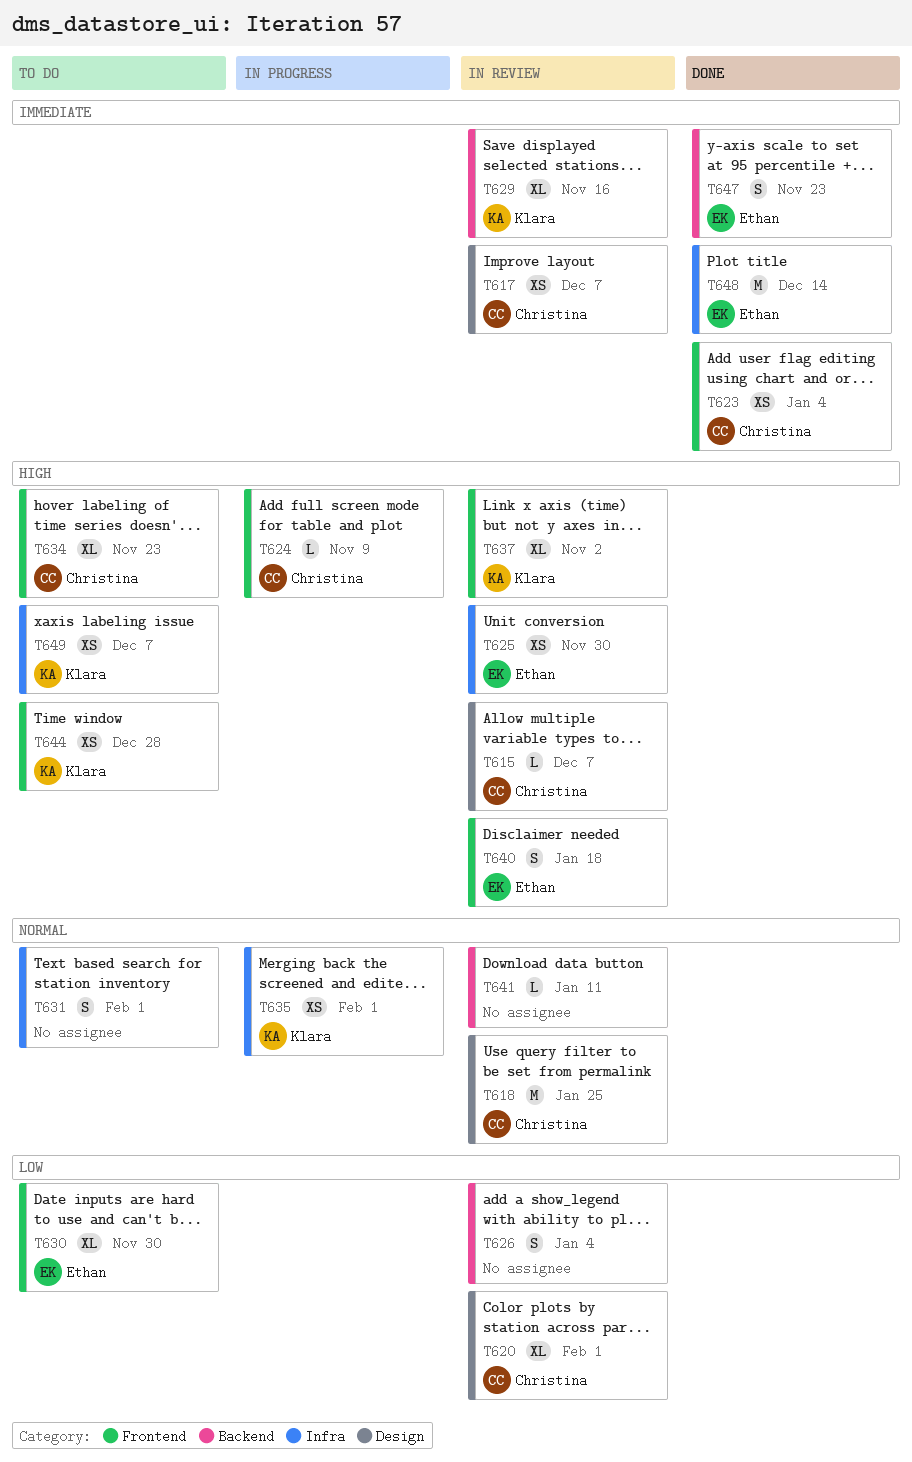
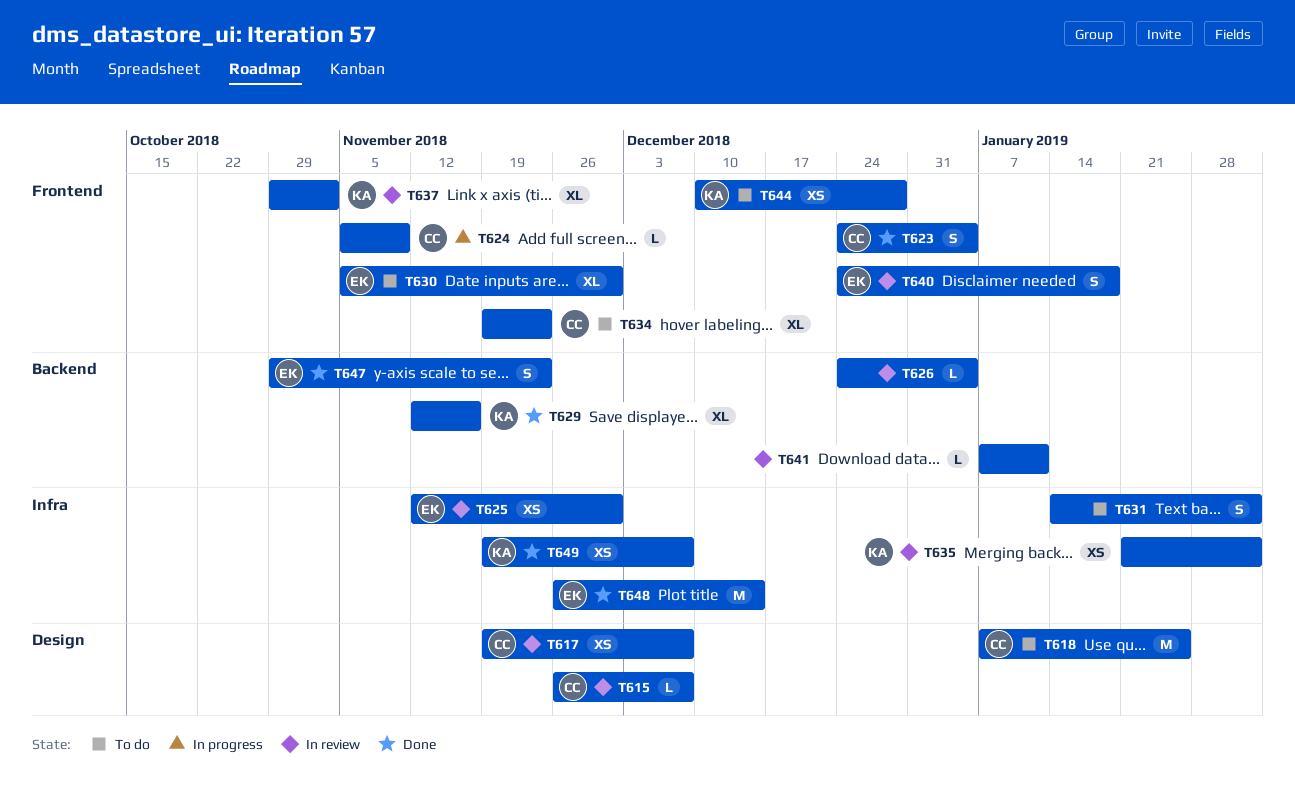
T618, status: In review -> To do
T620: present -> none
T623, estimate: XS -> S
T626, estimate: S -> L
T629, status: In review -> Done
T635, status: In progress -> In review
T649, status: To do -> Done

